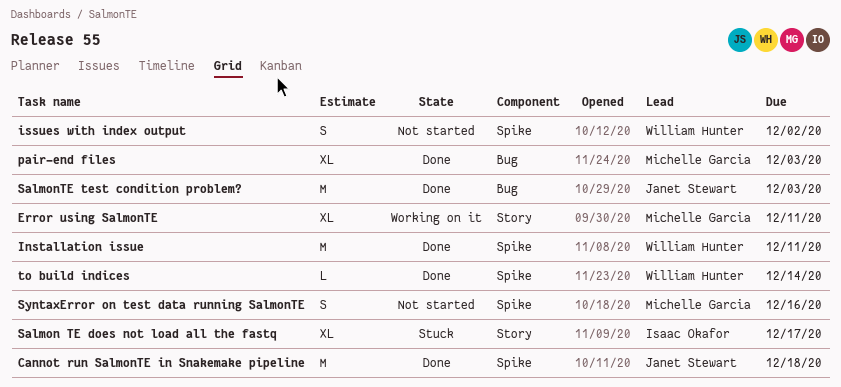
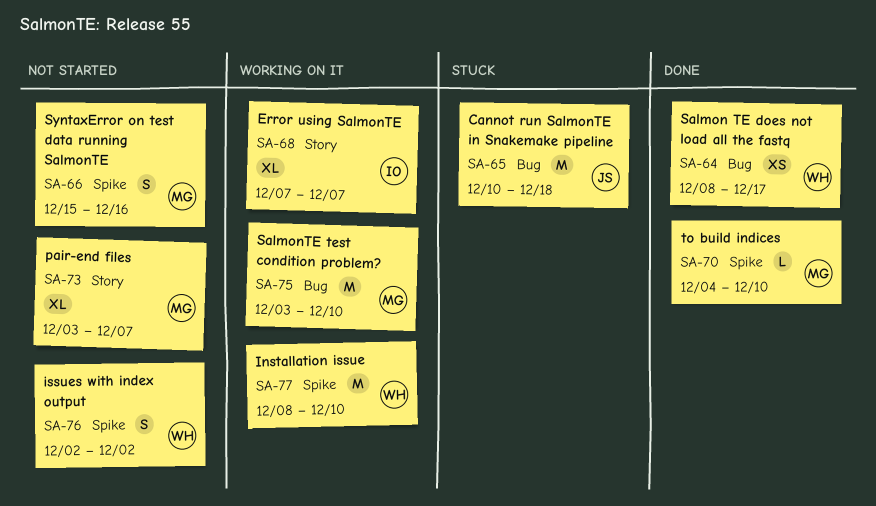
Cannot run SalmonTE in Snakemake pipeline, status: Done -> Stuck
Cannot run SalmonTE in Snakemake pipeline, label: Spike -> Bug
Error using SalmonTE, owner: Michelle Garcia -> Isaac Okafor
Error using SalmonTE, due: Dec 11 -> Dec 7
Installation issue, status: Done -> Working on it
Installation issue, due: Dec 11 -> Dec 10
pair-end files, status: Done -> Not started
pair-end files, label: Bug -> Story
pair-end files, due: Dec 3 -> Dec 7
Salmon TE does not load all the fastq, status: Stuck -> Done
Salmon TE does not load all the fastq, owner: Isaac Okafor -> William Hunter
Salmon TE does not load all the fastq, label: Story -> Bug
Salmon TE does not load all the fastq, estimate: XL -> XS
SalmonTE test condition problem?, status: Done -> Working on it
SalmonTE test condition problem?, owner: Janet Stewart -> Michelle Garcia
SalmonTE test condition problem?, due: Dec 3 -> Dec 10
to build indices, owner: William Hunter -> Michelle Garcia
to build indices, due: Dec 14 -> Dec 10

